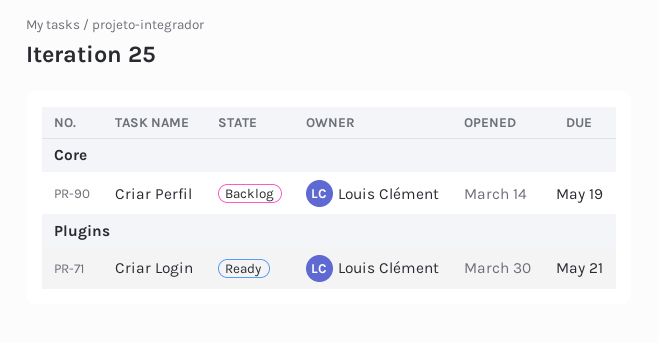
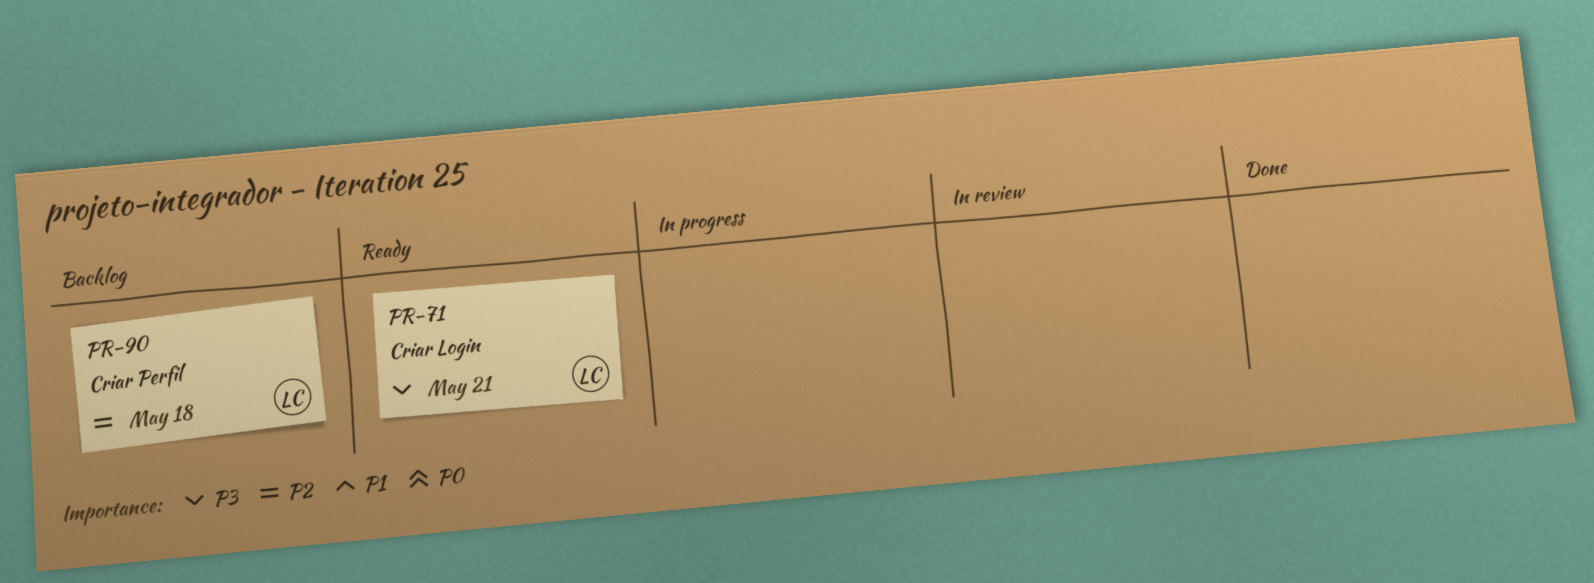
PR-90, due: May 19 -> May 18

